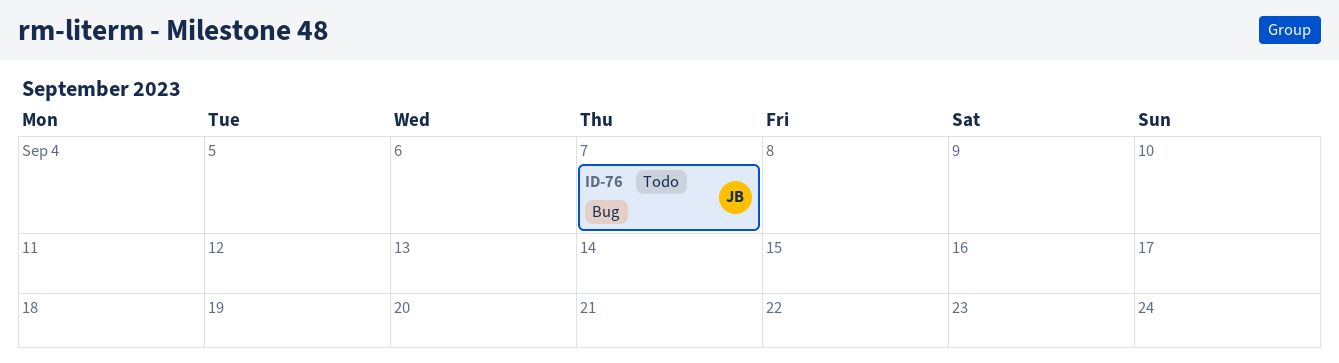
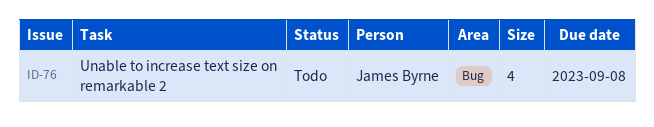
ID-76, due: Sep 7 -> Sep 8

